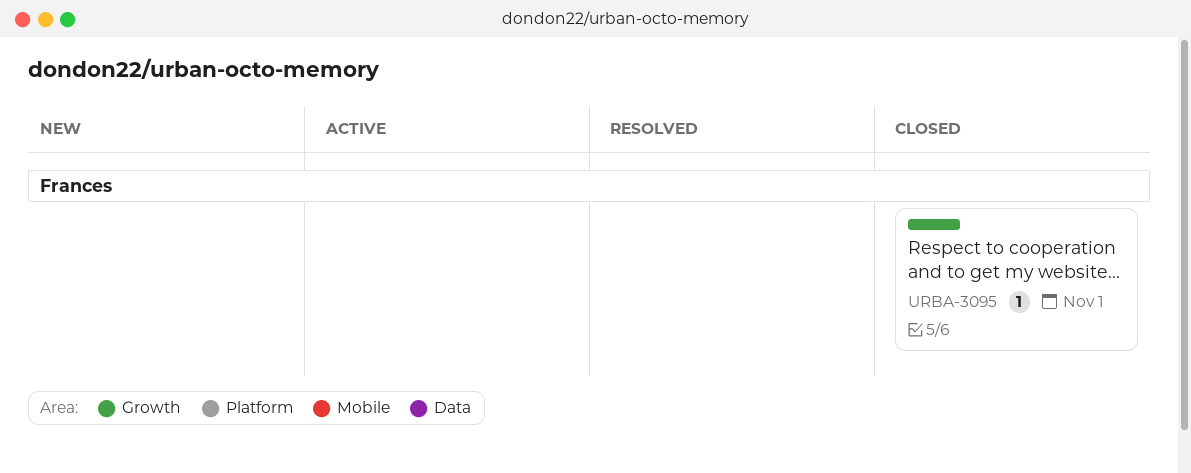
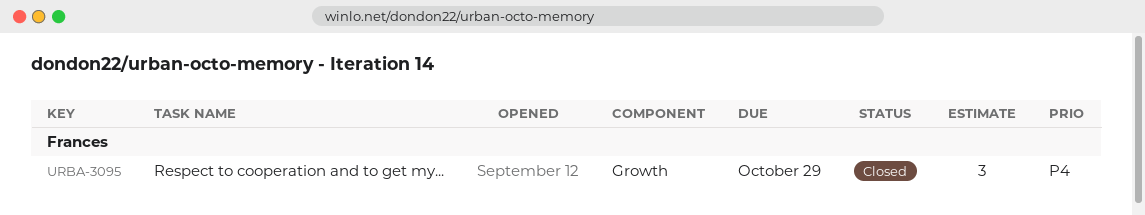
URBA-3095, estimate: 1 -> 3
URBA-3095, due: Nov 1 -> Oct 29

